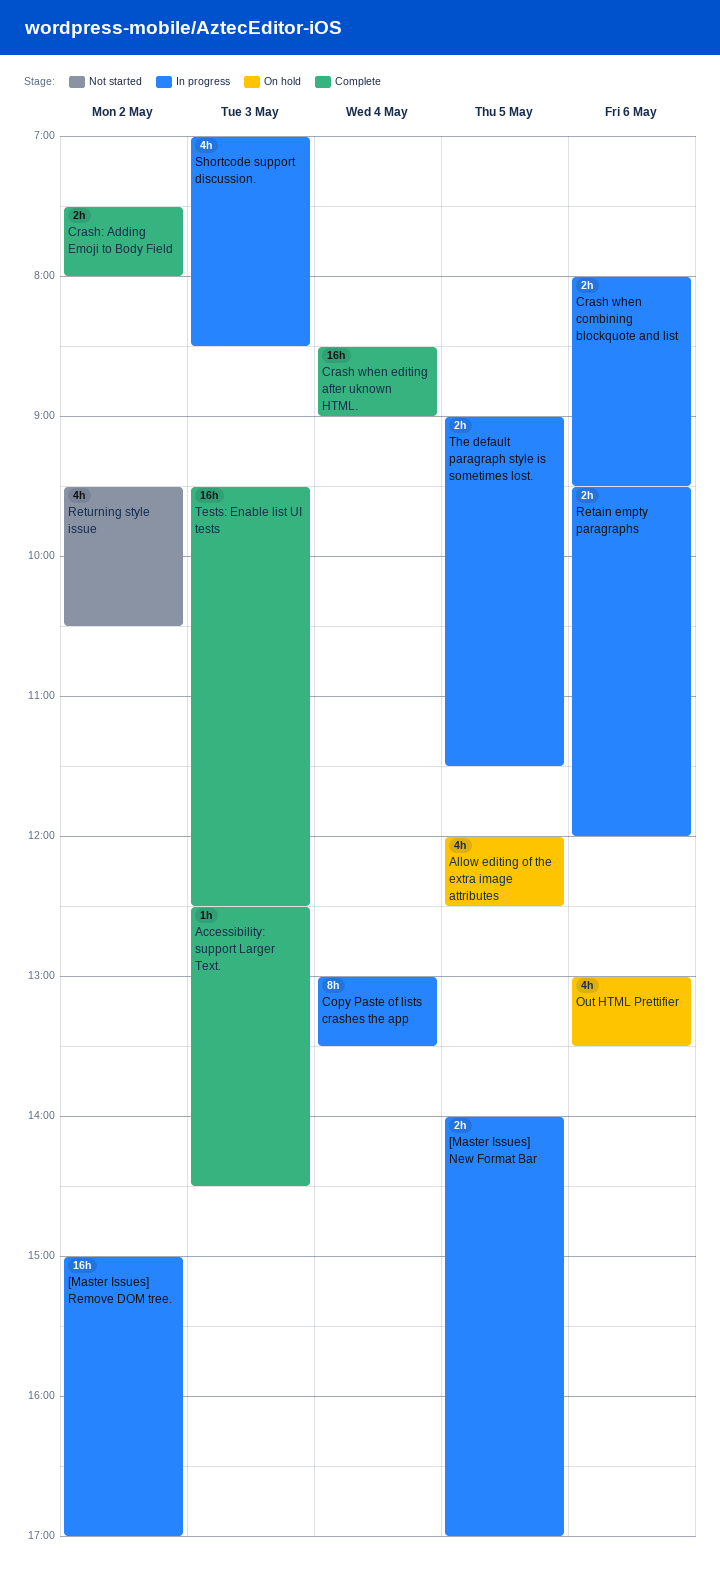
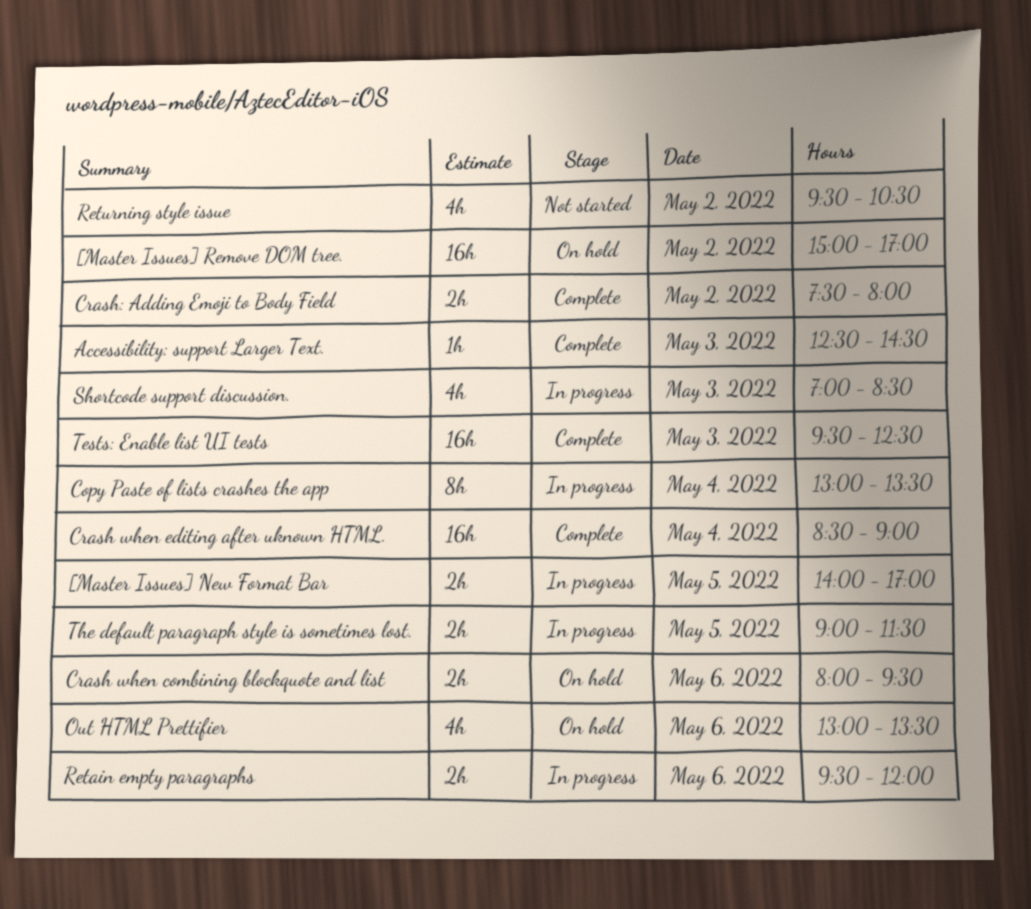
[Master Issues] Remove DOM tree., status: In progress -> On hold
Allow editing of the extra image attributes: present -> none
Crash when combining blockquote and list, status: In progress -> On hold

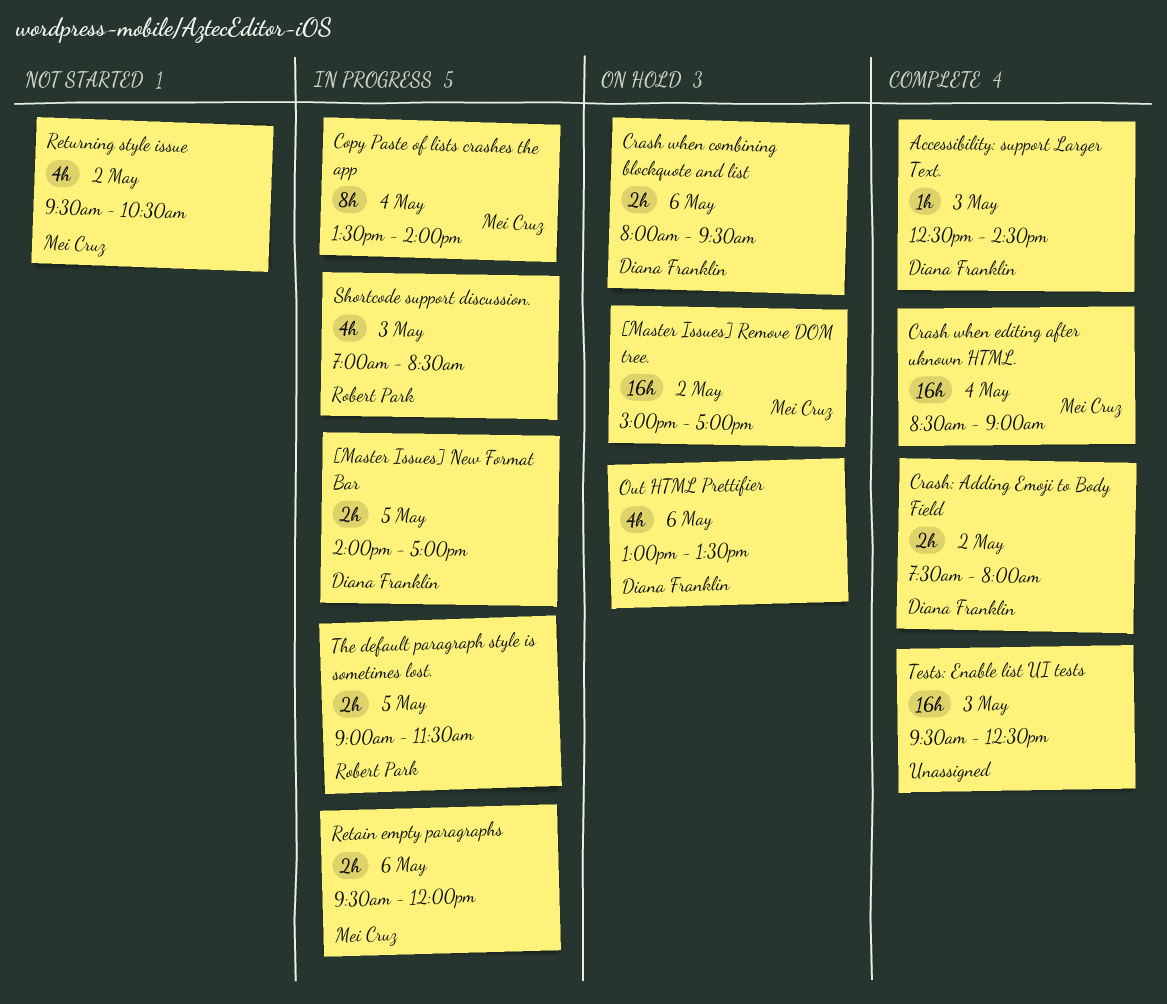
Copy Paste of lists crashes the app, begins: 13:00 -> 13:30
Copy Paste of lists crashes the app, ends: 13:30 -> 14:00

